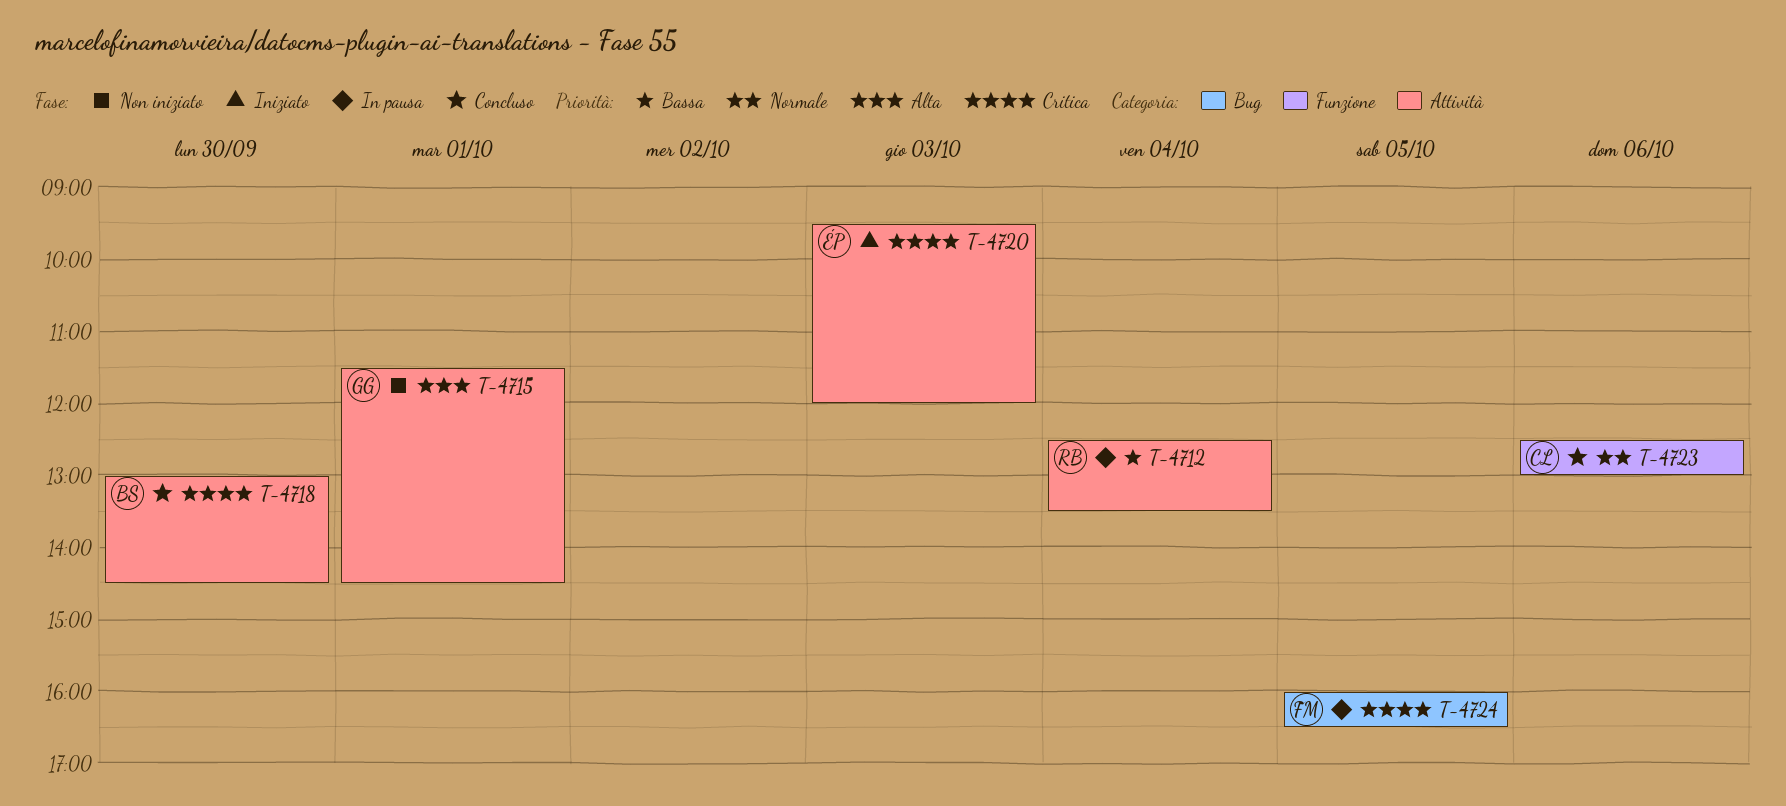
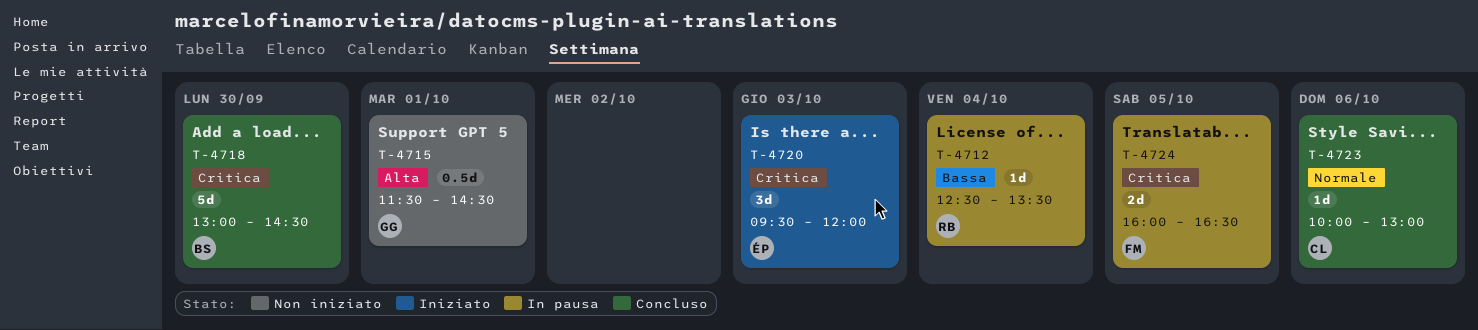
T-4723, begins: 12:30 -> 10:00

